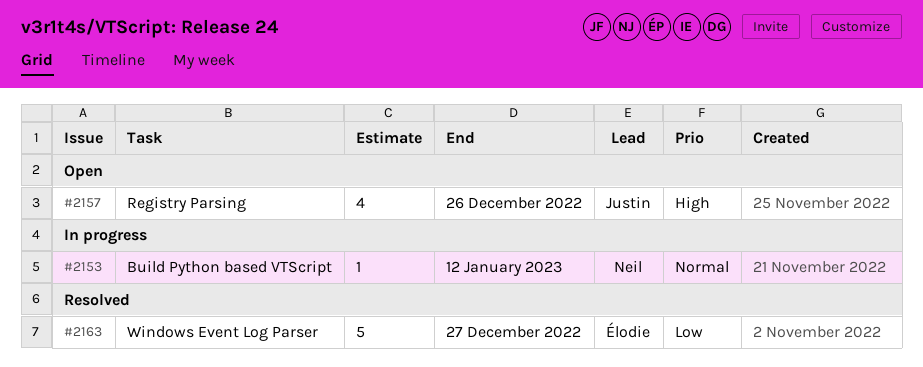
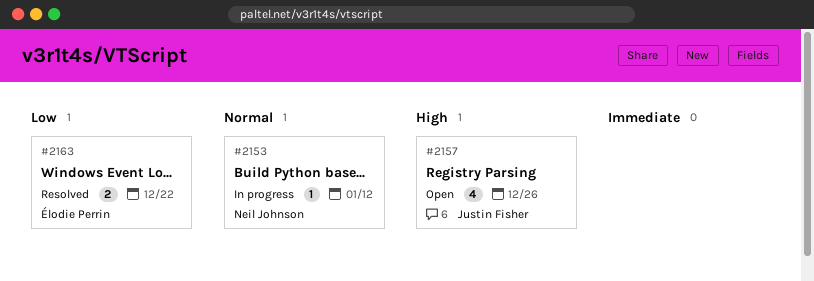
#2163, estimate: 5 -> 2
#2163, due: Dec 27 -> Dec 22

